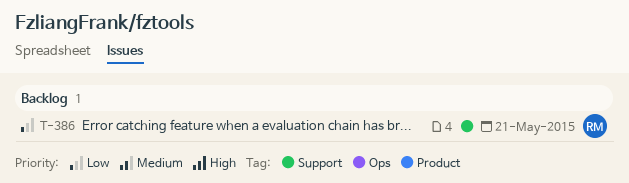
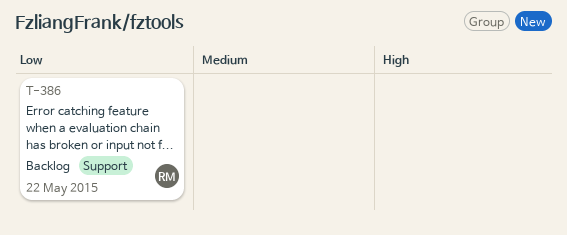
T-386, due: May 21 -> May 22

